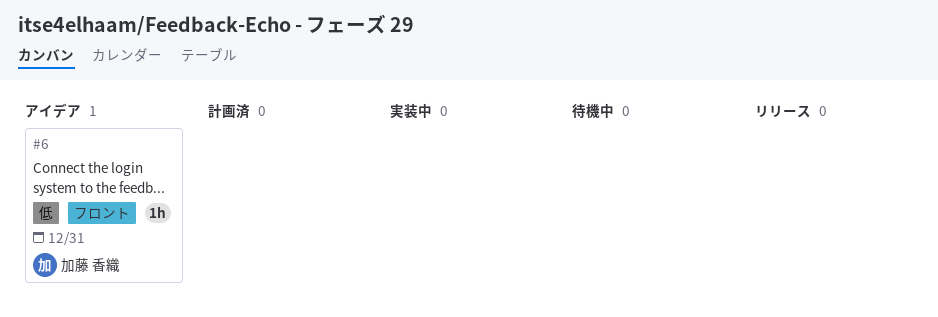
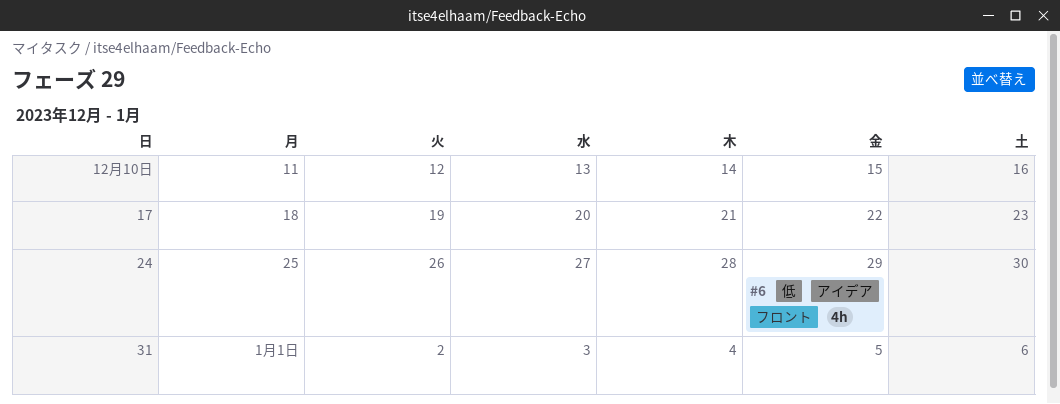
#6, estimate: 1h -> 4h
#6, due: Dec 31 -> Dec 29

